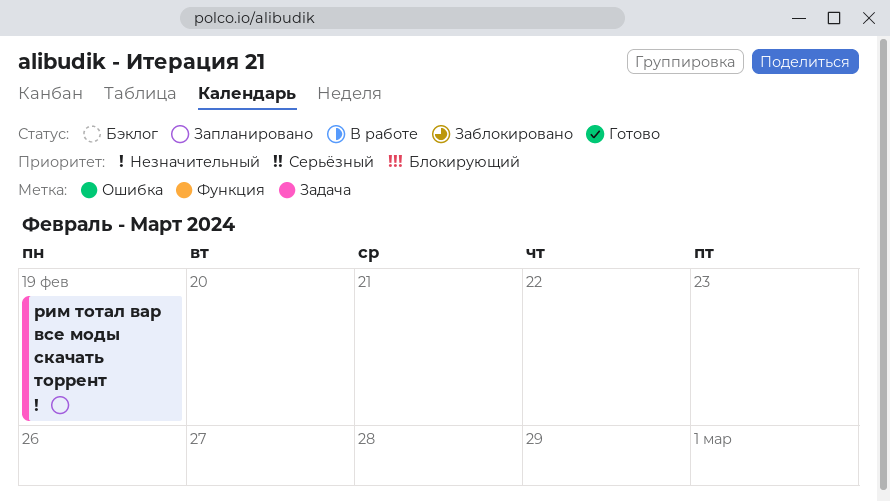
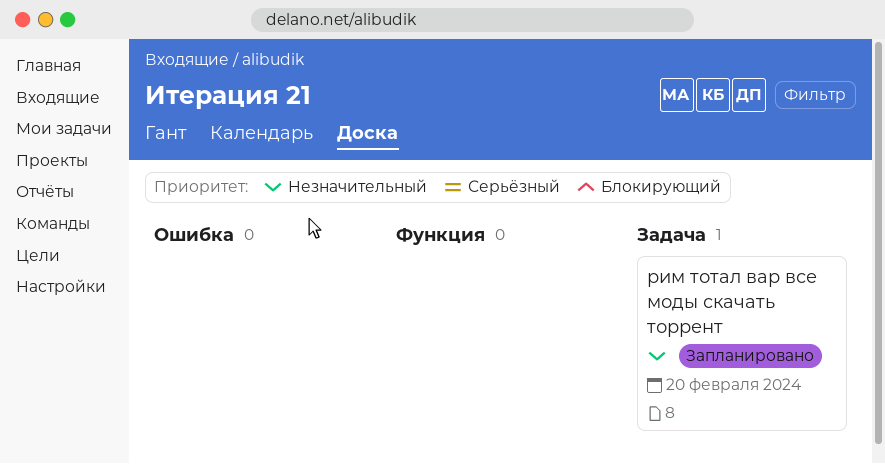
рим тотал вар все моды скачать торрент, due: Feb 19 -> Feb 20

